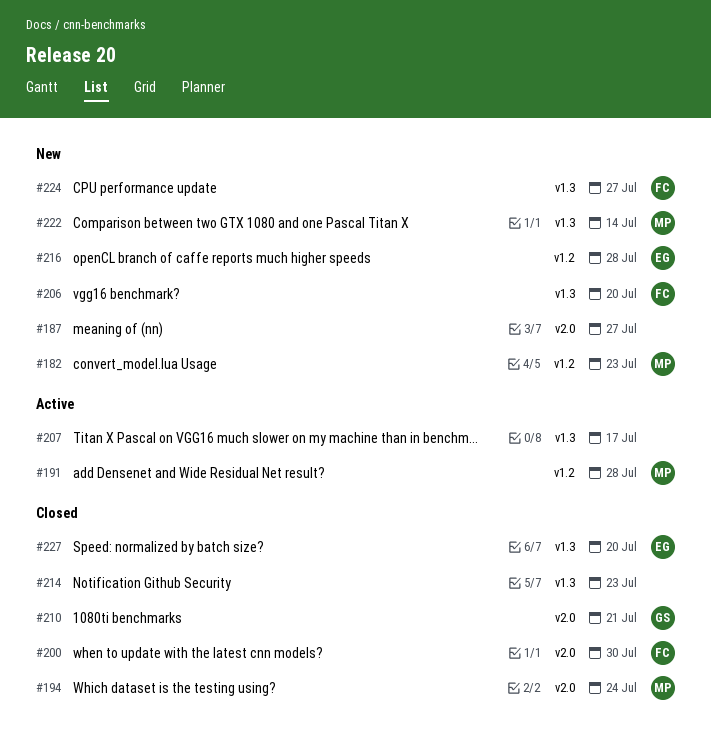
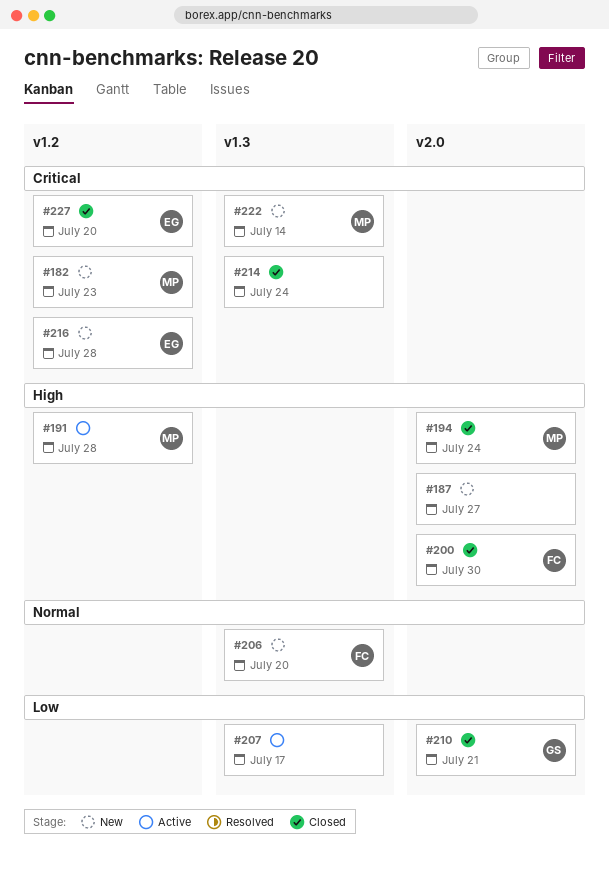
#214, due: Jul 23 -> Jul 24
#224: present -> none
#227, label: v1.3 -> v1.2

